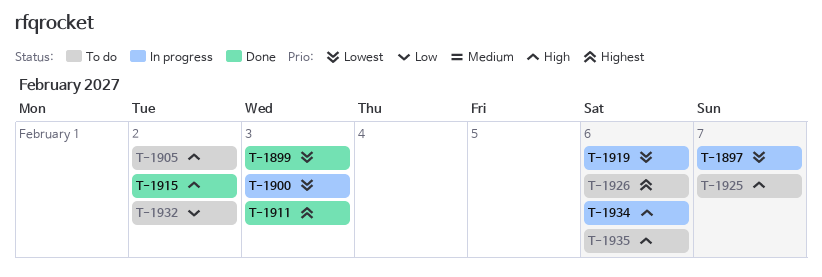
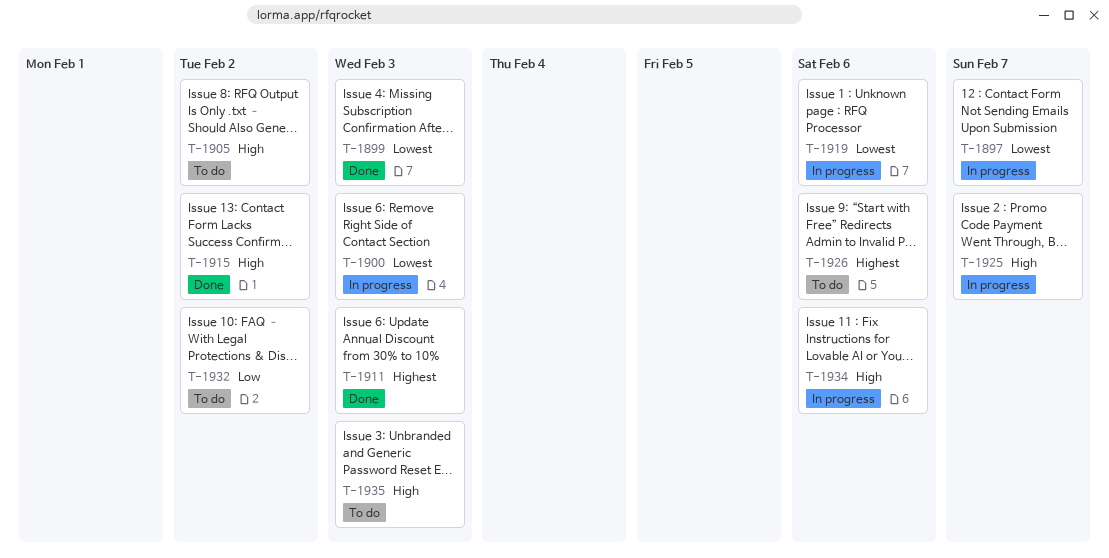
T-1925, status: To do -> In progress
T-1935, due: Feb 6 -> Feb 3

